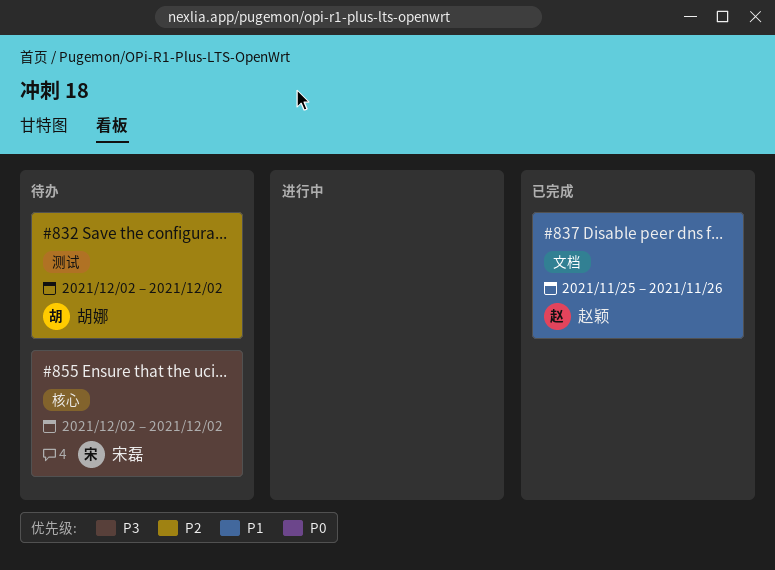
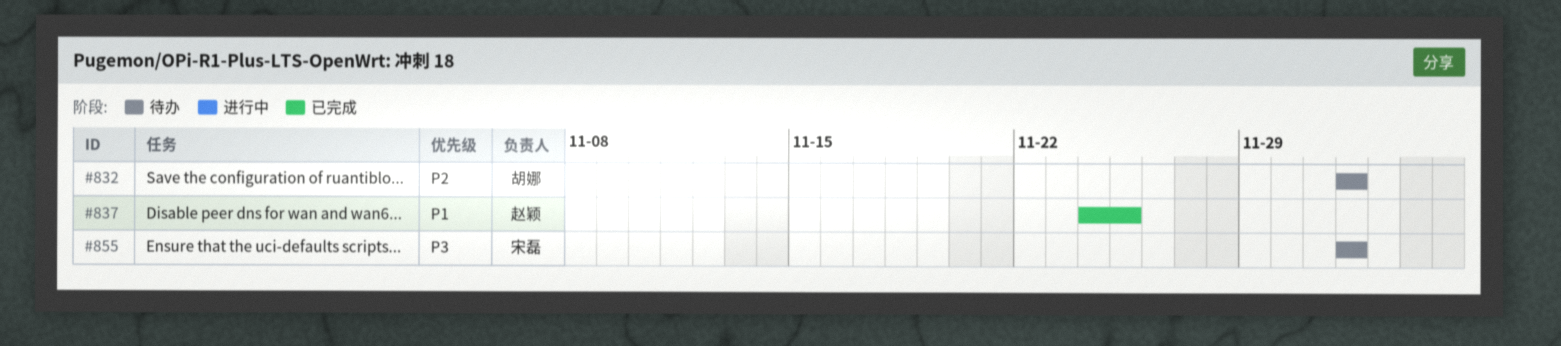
#837, start: Nov 25 -> Nov 24
#837, due: Nov 26 -> Nov 25

